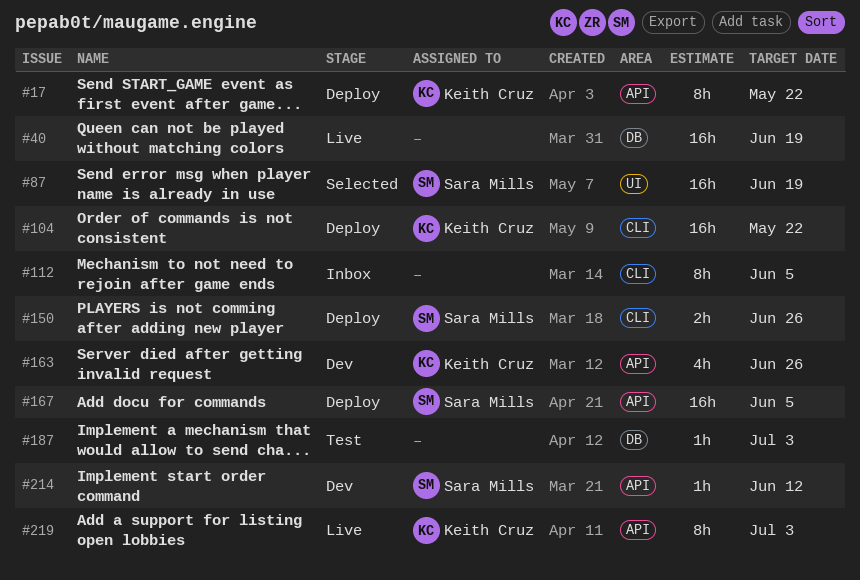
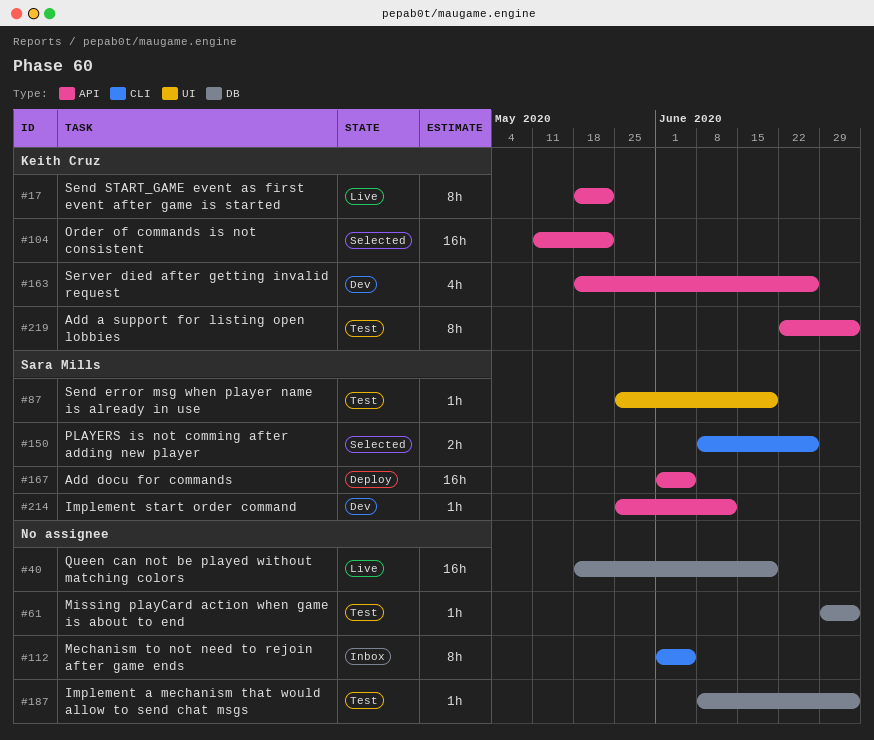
#17, status: Deploy -> Live
#61: none -> present
#87, status: Selected -> Test
#87, estimate: 16h -> 1h
#104, status: Deploy -> Selected
#104, label: CLI -> API
#150, status: Deploy -> Selected
#219, status: Live -> Test

